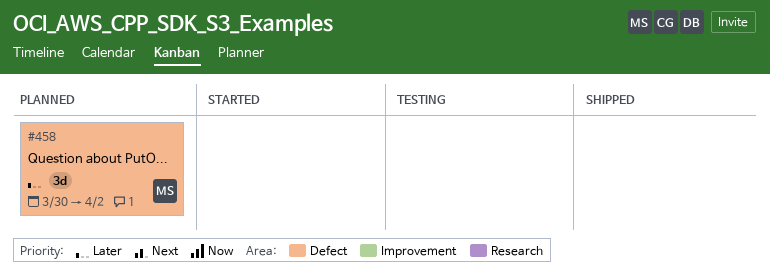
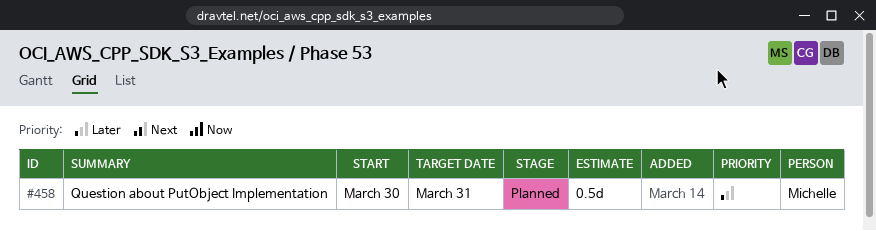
#458, estimate: 3d -> 0.5d
#458, due: Apr 2 -> Mar 31

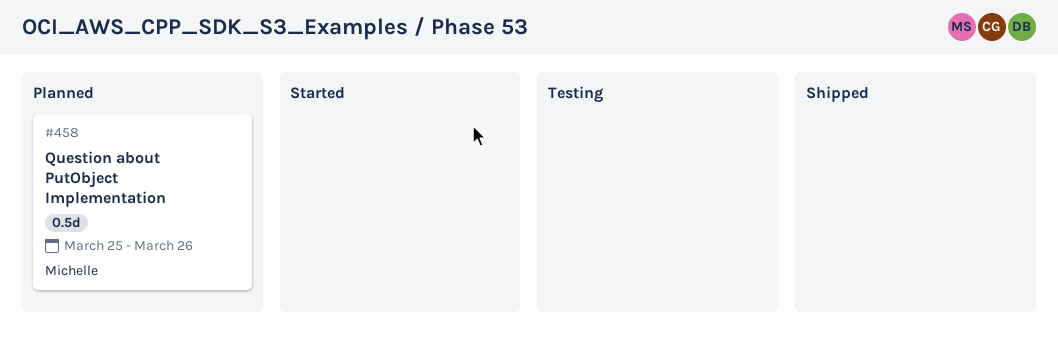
#458, start: Mar 30 -> Mar 25
#458, due: Mar 31 -> Mar 26

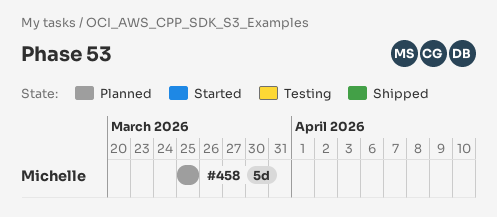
#458, estimate: 0.5d -> 5d
#458, due: Mar 26 -> Mar 25

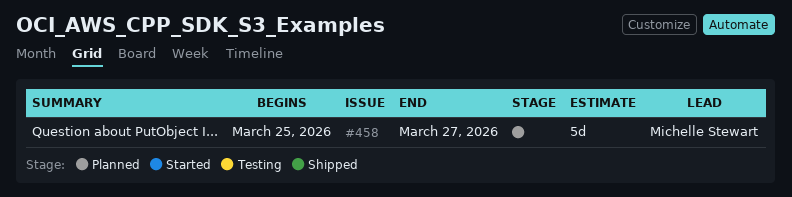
#458, due: Mar 25 -> Mar 27

